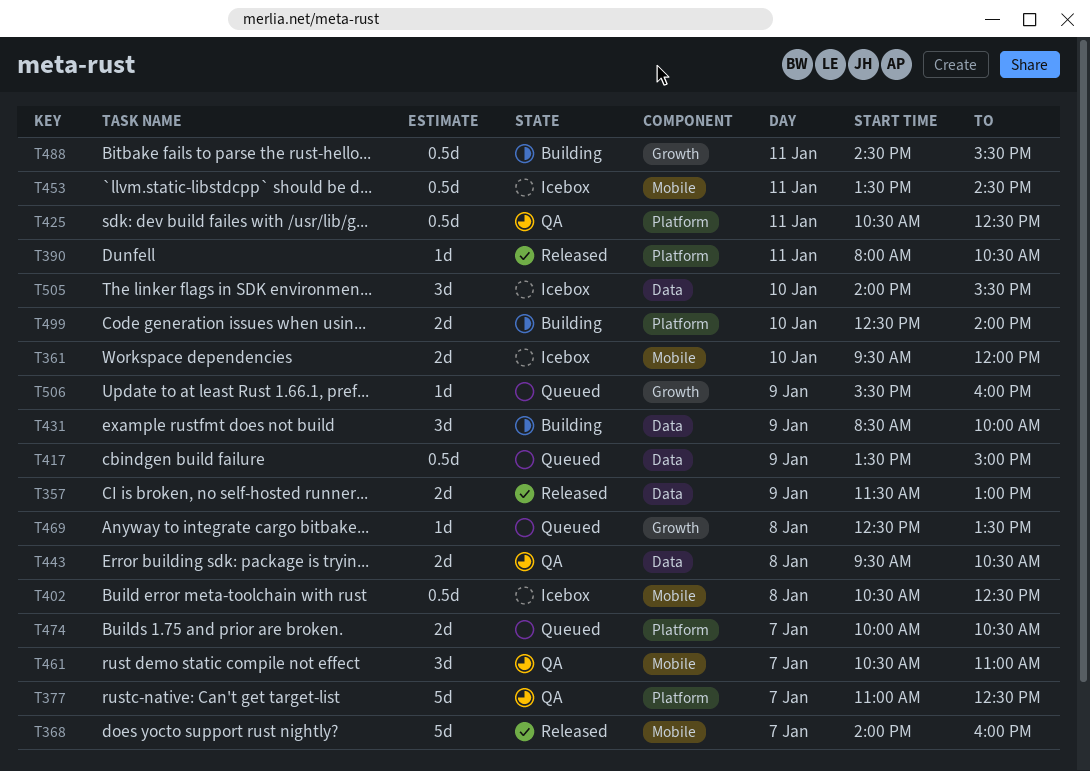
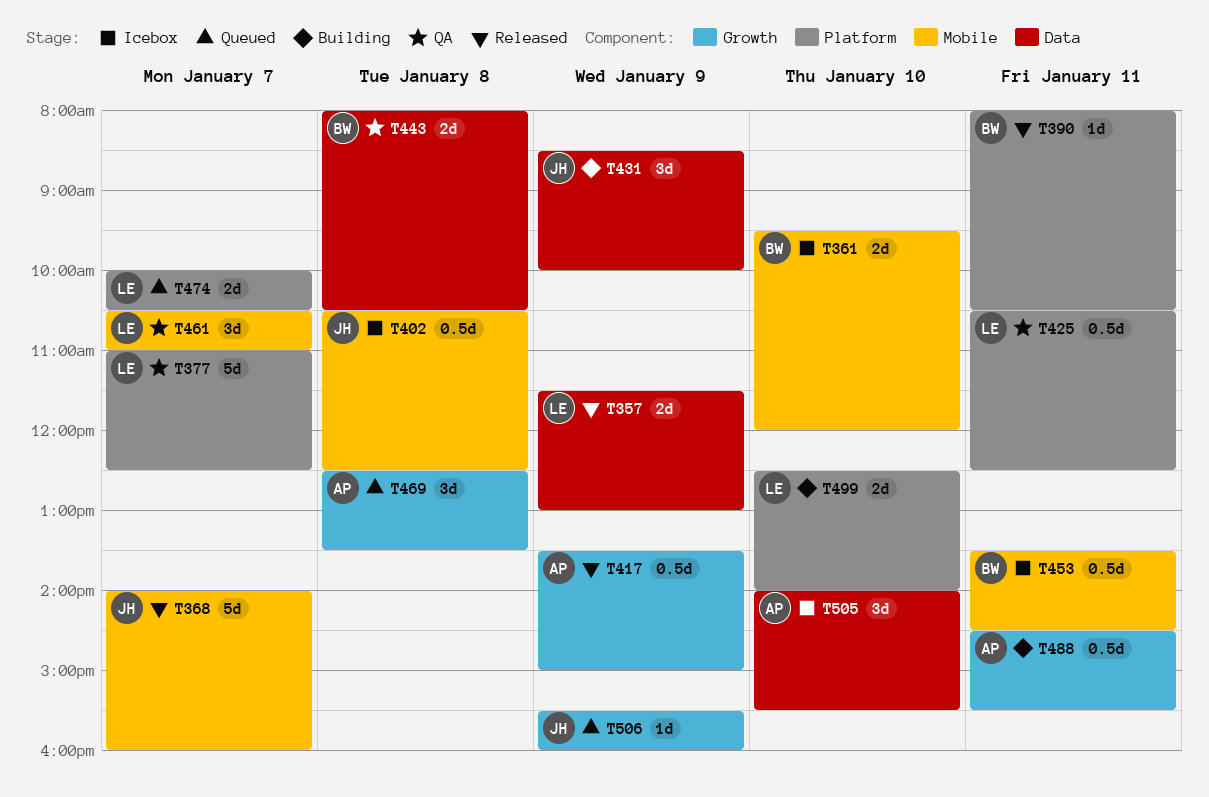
T417, status: Queued -> Released
T417, label: Data -> Growth
T443, begins: 09:30 -> 08:00
T469, estimate: 1d -> 3d

